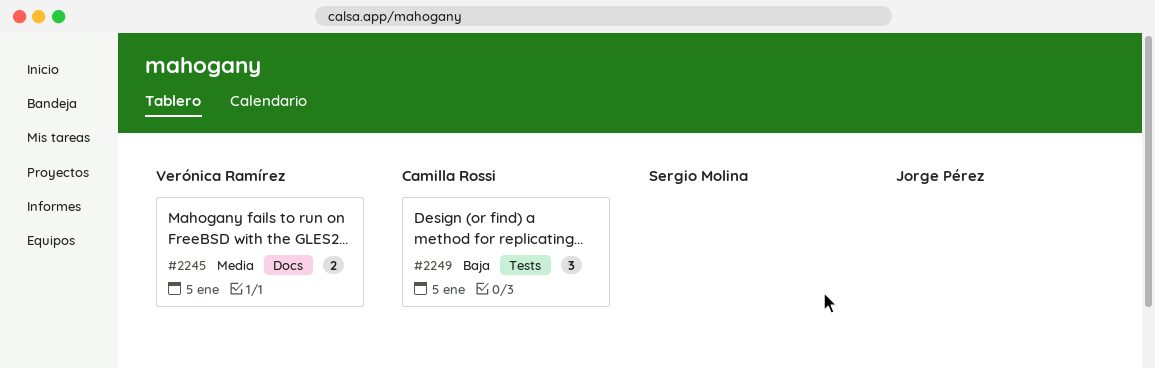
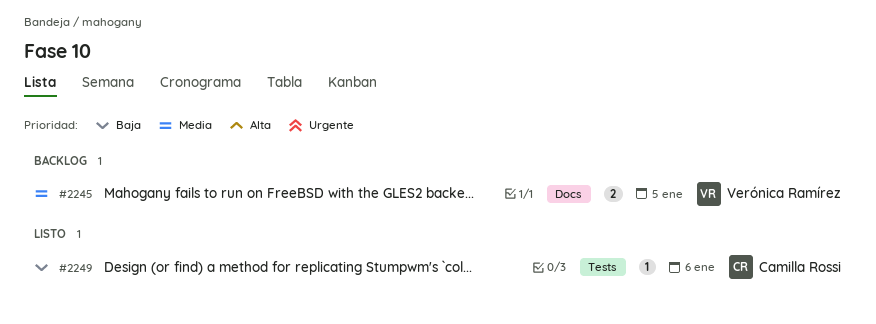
#2249, estimate: 3 -> 1
#2249, due: Jan 5 -> Jan 6

